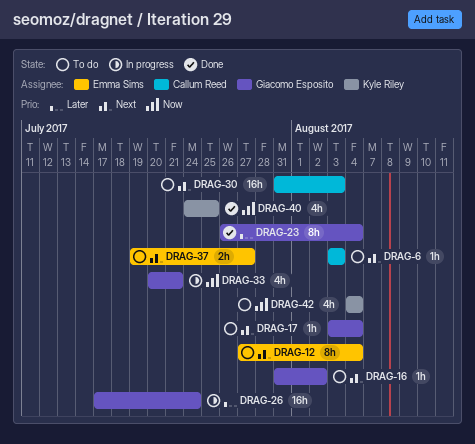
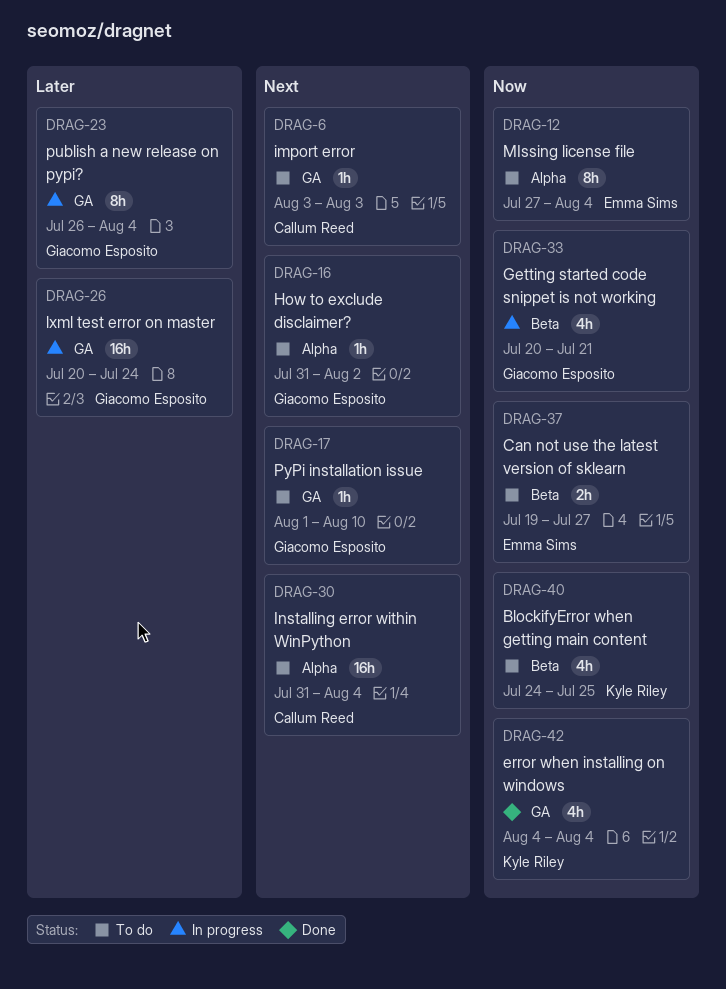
DRAG-12, priority: Next -> Now
DRAG-17, start: Aug 3 -> Aug 1
DRAG-17, due: Aug 4 -> Aug 10
DRAG-23, status: Done -> In progress
DRAG-26, start: Jul 17 -> Jul 20
DRAG-30, due: Aug 3 -> Aug 4
DRAG-37, priority: Next -> Now
DRAG-40, status: Done -> To do
DRAG-42, status: To do -> Done

